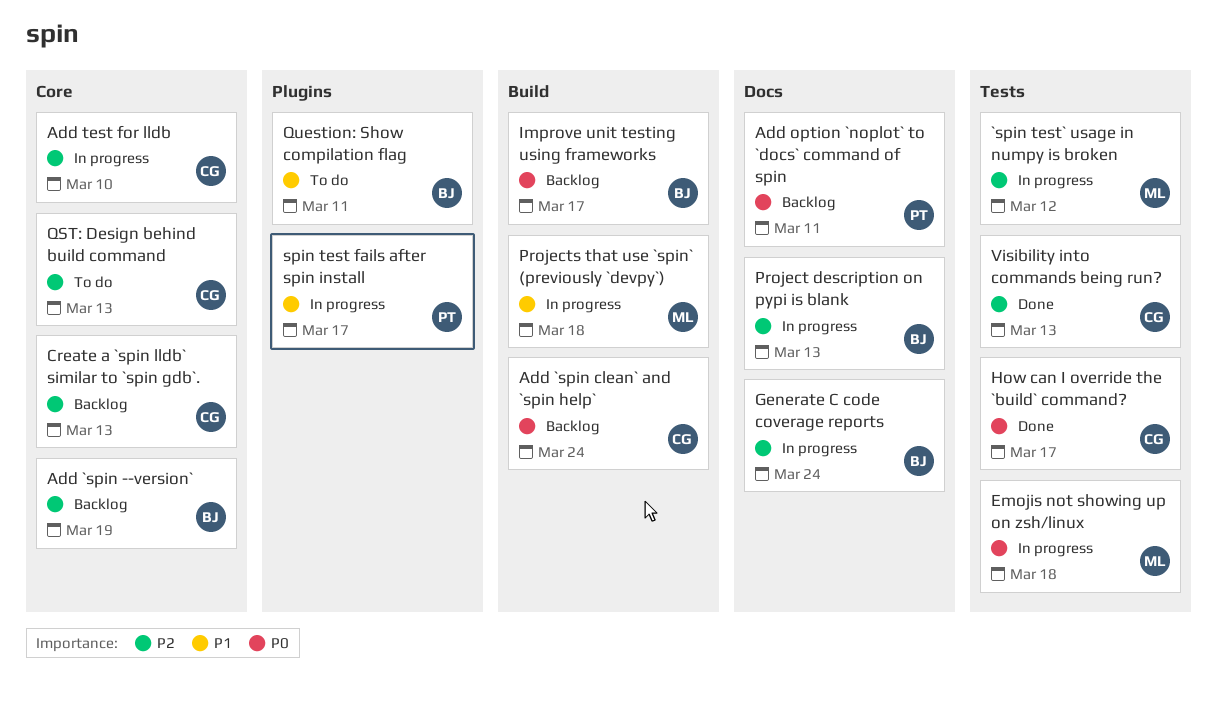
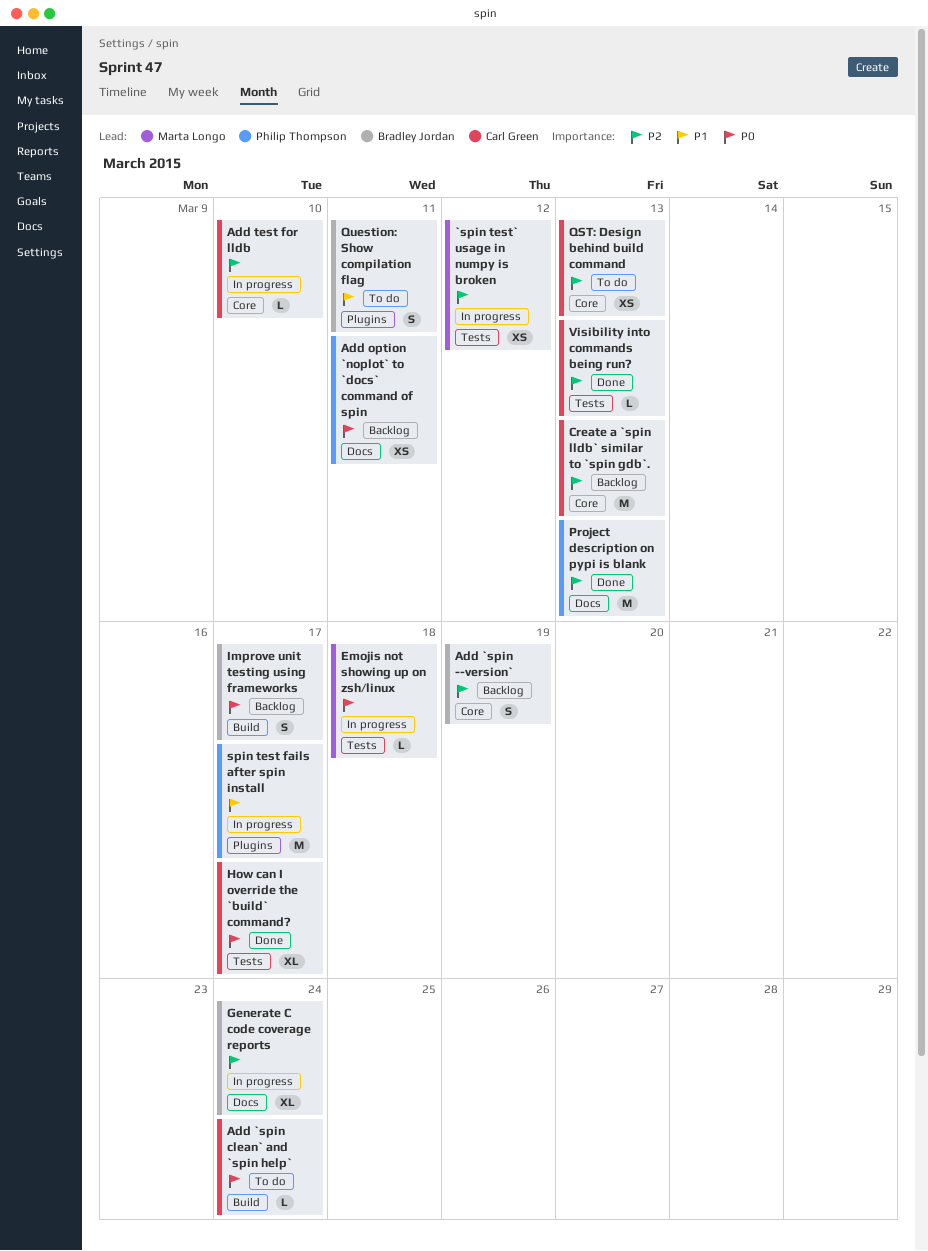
Add `spin clean` and `spin help`, status: Backlog -> To do
Project description on pypi is blank, status: In progress -> Done
Project description on pypi is blank, owner: Bradley Jordan -> Philip Thompson
Projects that use `spin` (previously `devpy`): present -> none

